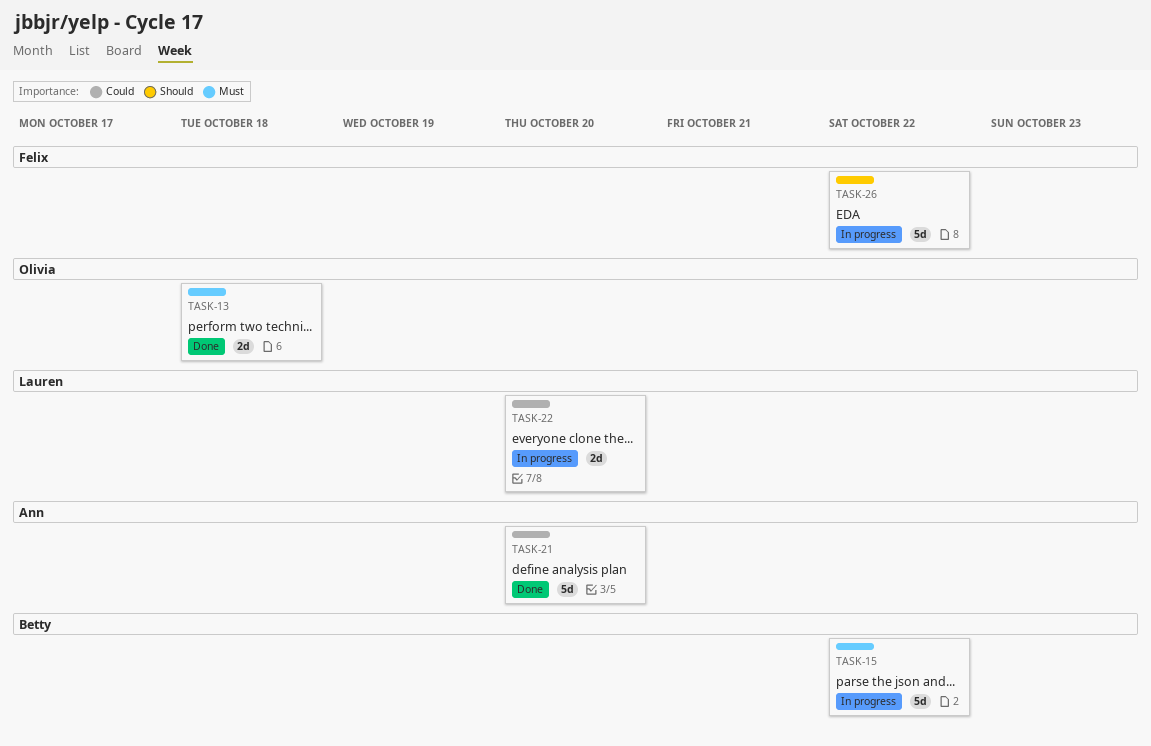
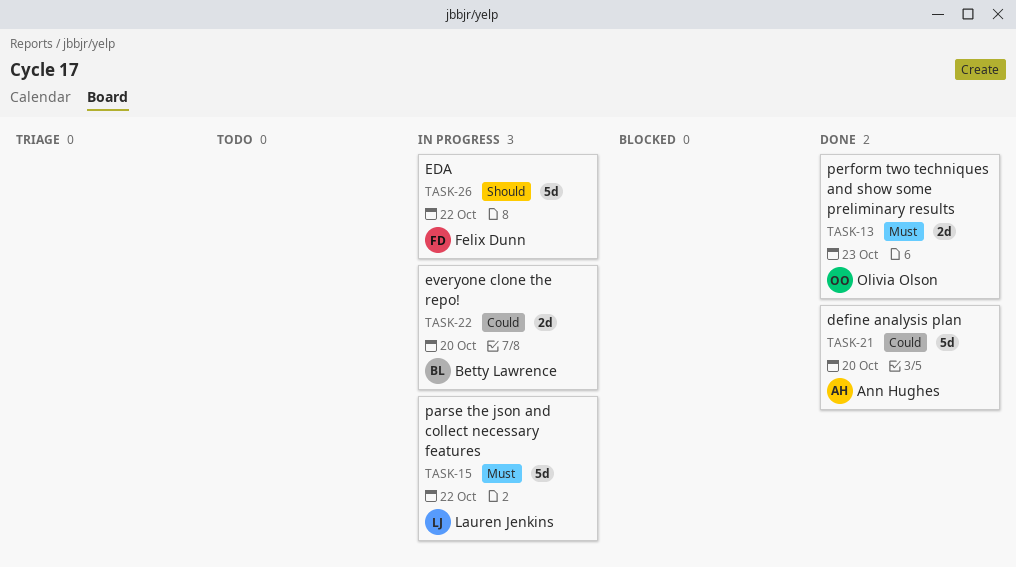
TASK-13, due: Oct 18 -> Oct 23
TASK-15, owner: Betty Lawrence -> Lauren Jenkins
TASK-22, owner: Lauren Jenkins -> Betty Lawrence

